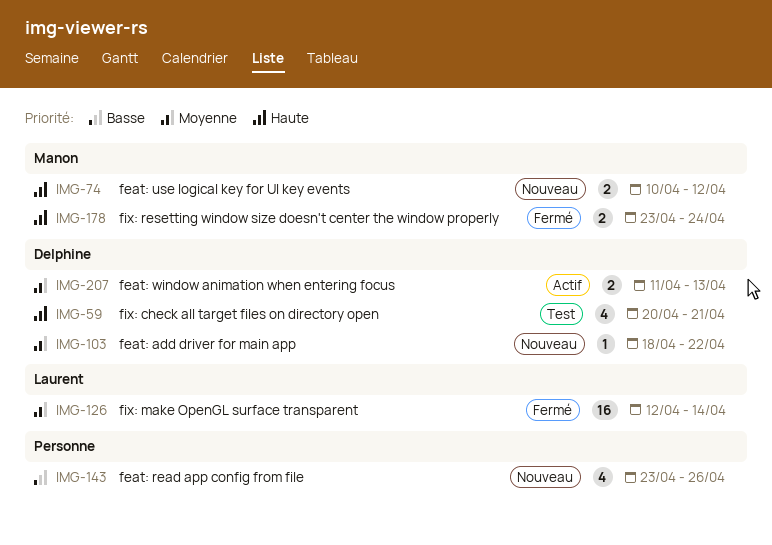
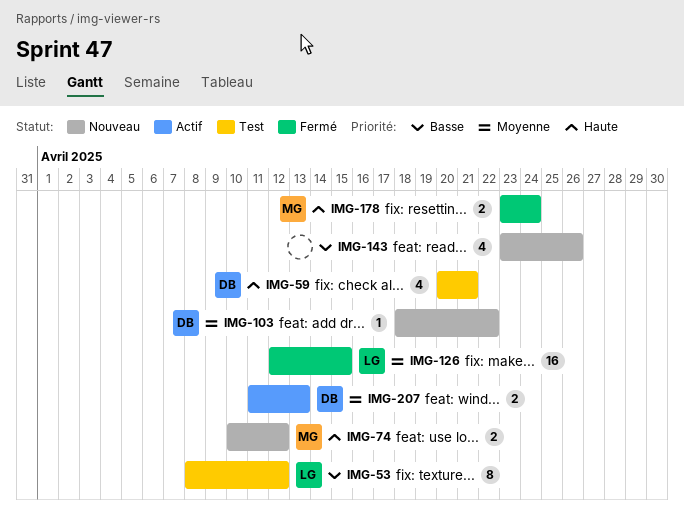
IMG-53: none -> present
IMG-126, due: Apr 14 -> Apr 15

